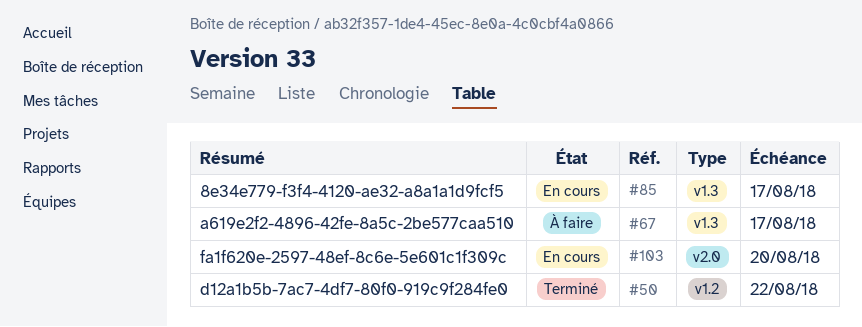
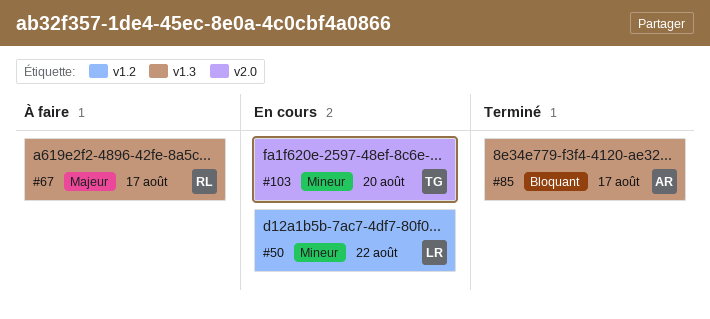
#50, status: Terminé -> En cours
#85, status: En cours -> Terminé

